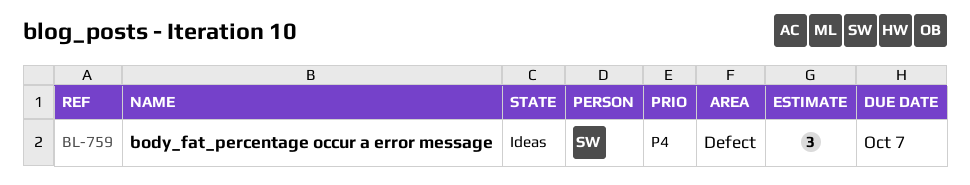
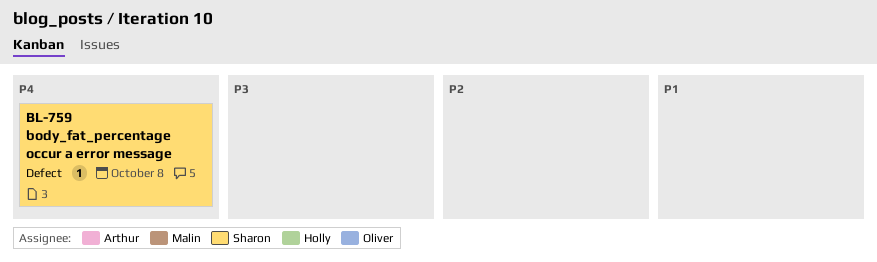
BL-759, estimate: 3 -> 1
BL-759, due: Oct 7 -> Oct 8

